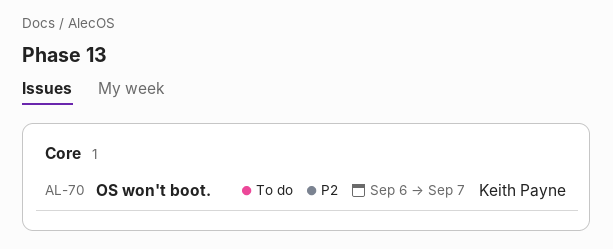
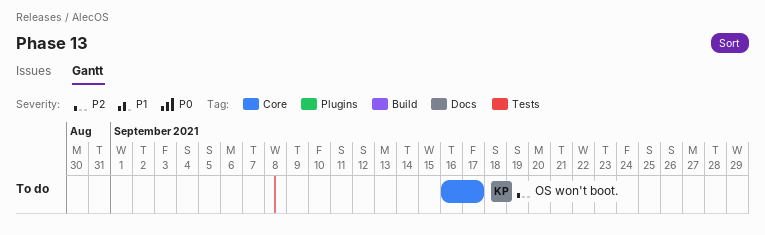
OS won't boot., start: Sep 6 -> Sep 16
OS won't boot., due: Sep 7 -> Sep 17

